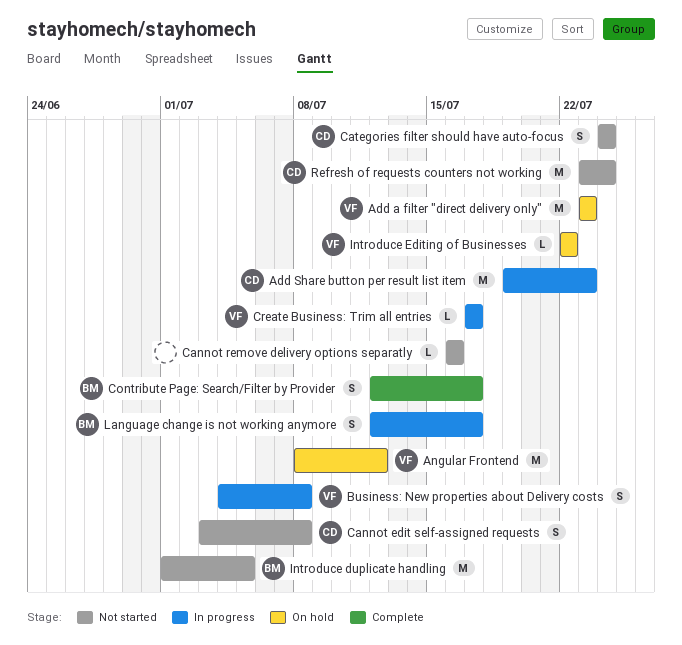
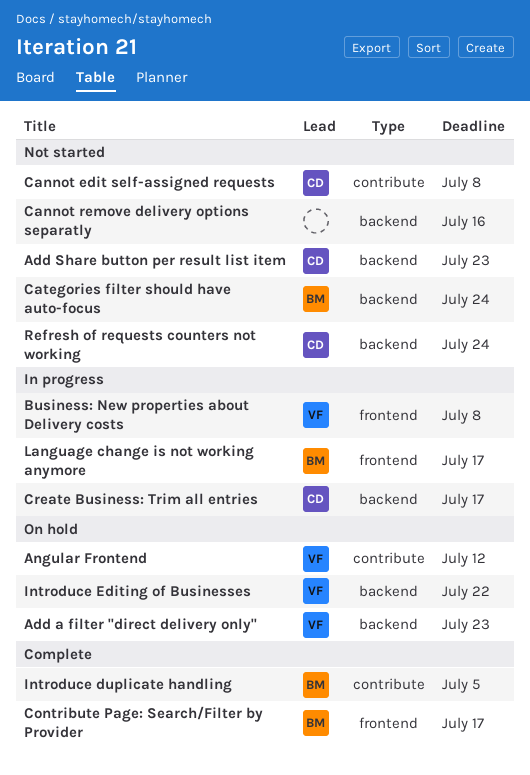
Add Share button per result list item, status: In progress -> Not started
Categories filter should have auto-focus, owner: CD -> BM
Create Business: Trim all entries, owner: VF -> CD
Introduce duplicate handling, status: Not started -> Complete

